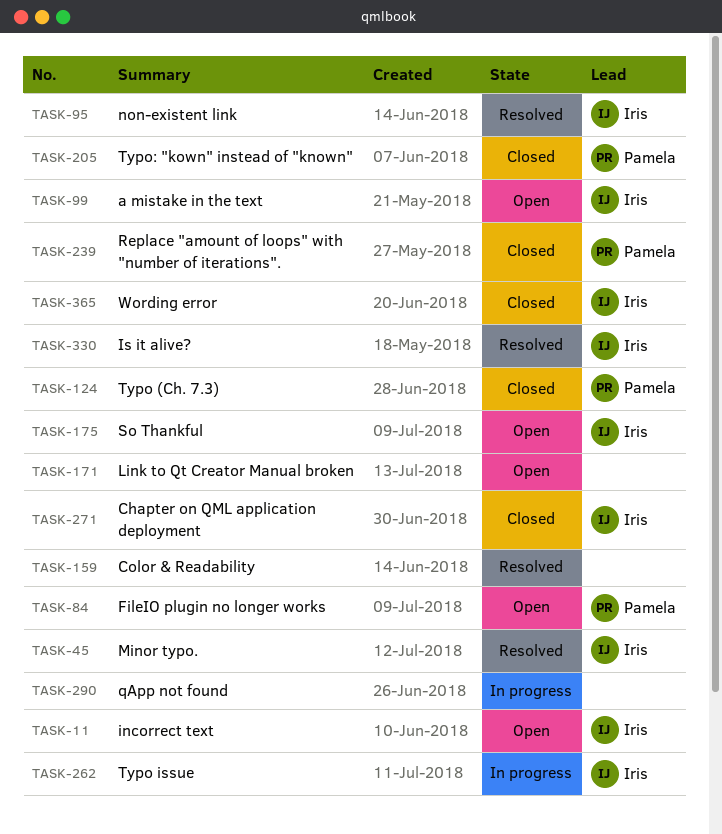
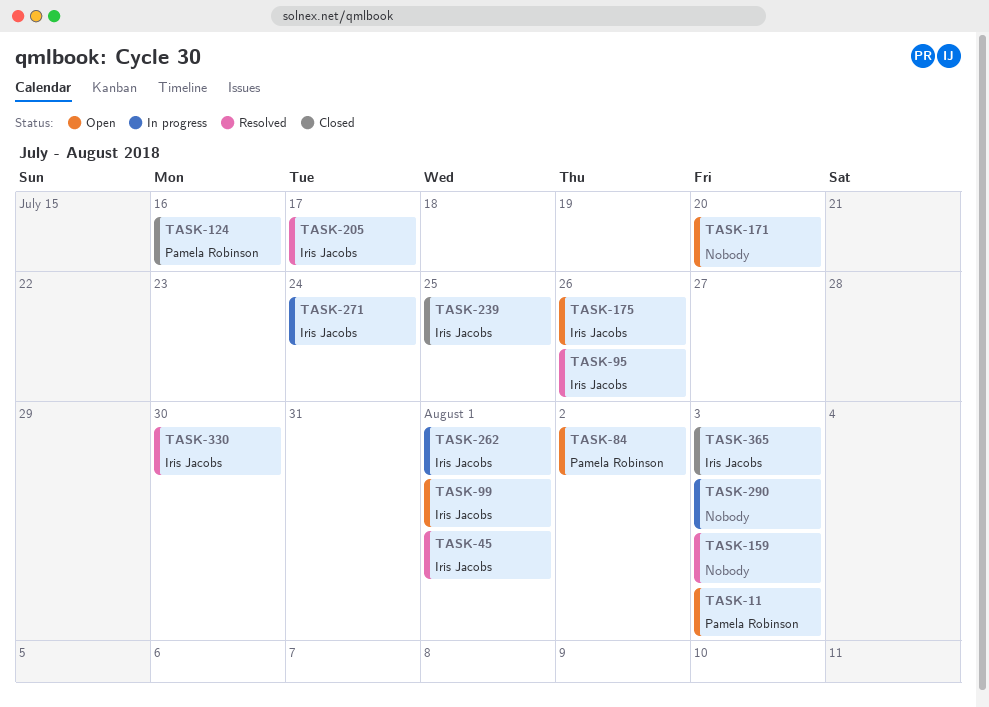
TASK-11, owner: Iris Jacobs -> Pamela Robinson
TASK-205, status: Closed -> Resolved
TASK-205, owner: Pamela Robinson -> Iris Jacobs
TASK-239, owner: Pamela Robinson -> Iris Jacobs
TASK-271, status: Closed -> In progress

